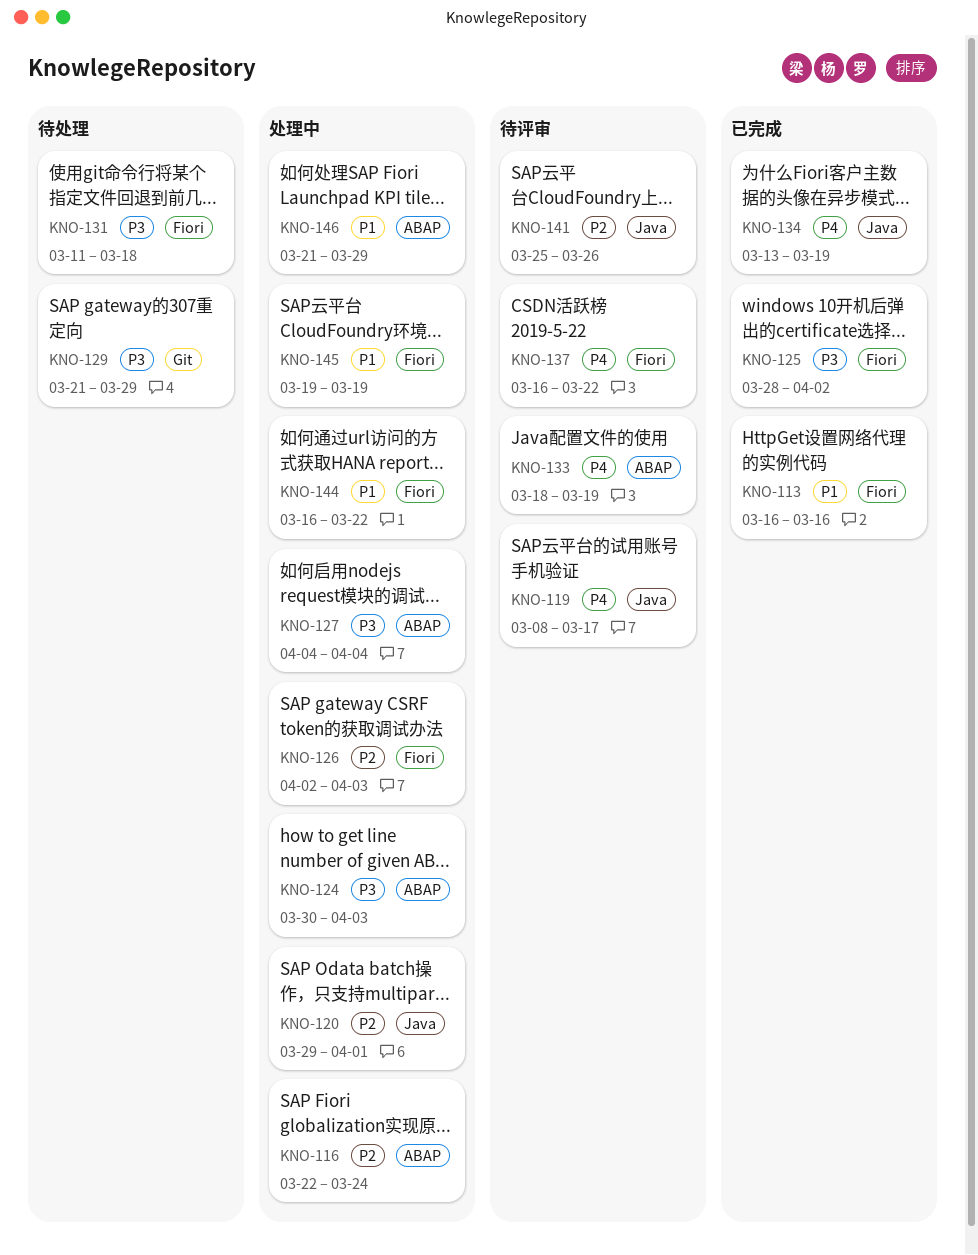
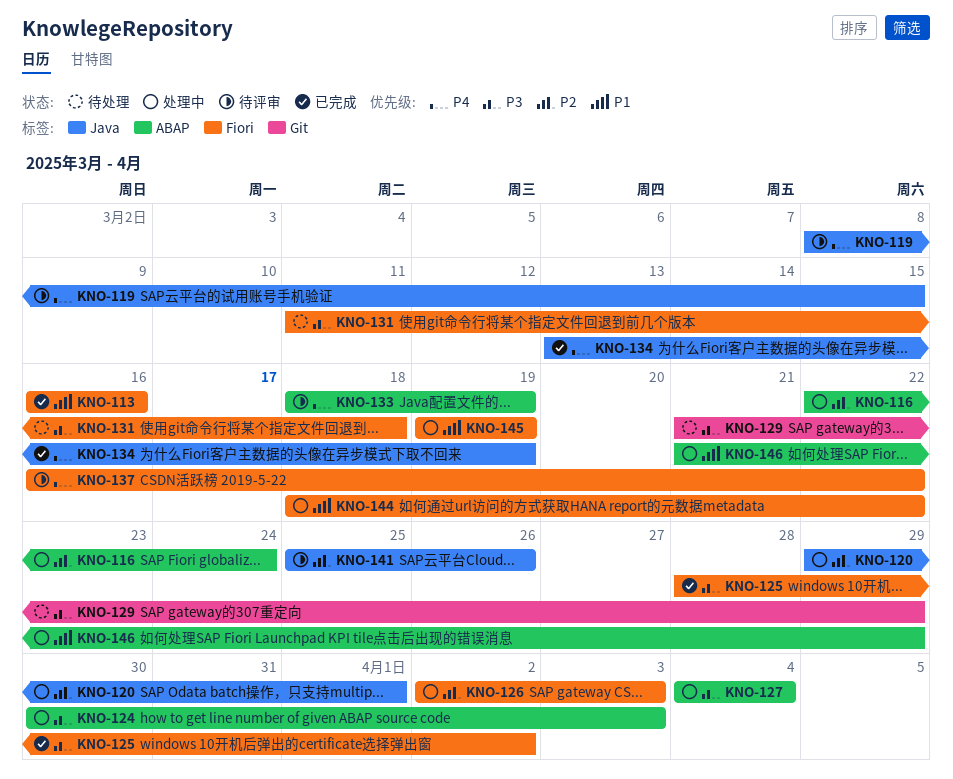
KNO-119, due: Mar 17 -> Mar 15
KNO-144, start: Mar 16 -> Mar 18

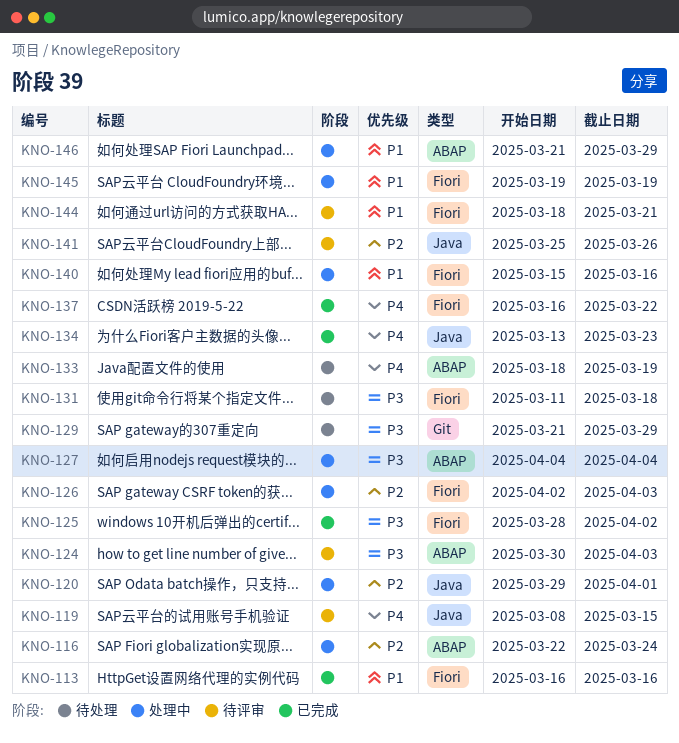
KNO-124, status: 处理中 -> 待评审
KNO-133, status: 待评审 -> 待处理
KNO-134, due: Mar 19 -> Mar 23
KNO-137, status: 待评审 -> 已完成
KNO-140: none -> present
KNO-144, status: 处理中 -> 待评审
KNO-144, due: Mar 22 -> Mar 21

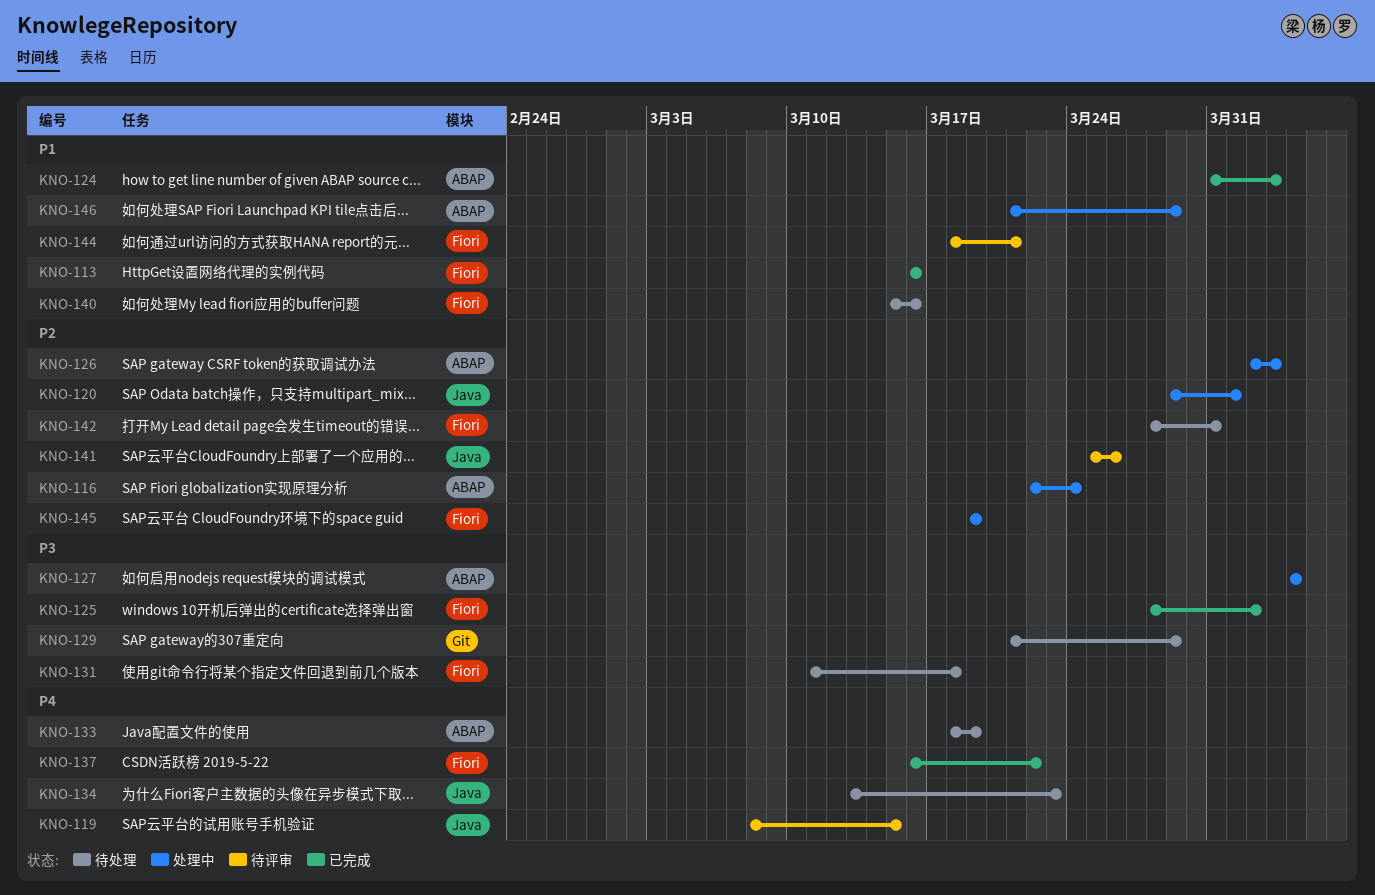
KNO-124, status: 待评审 -> 已完成
KNO-124, priority: P3 -> P1
KNO-124, start: Mar 30 -> Mar 31
KNO-126, label: Fiori -> ABAP
KNO-134, status: 已完成 -> 待处理
KNO-140, status: 处理中 -> 待处理
KNO-142: none -> present
KNO-145, priority: P1 -> P2

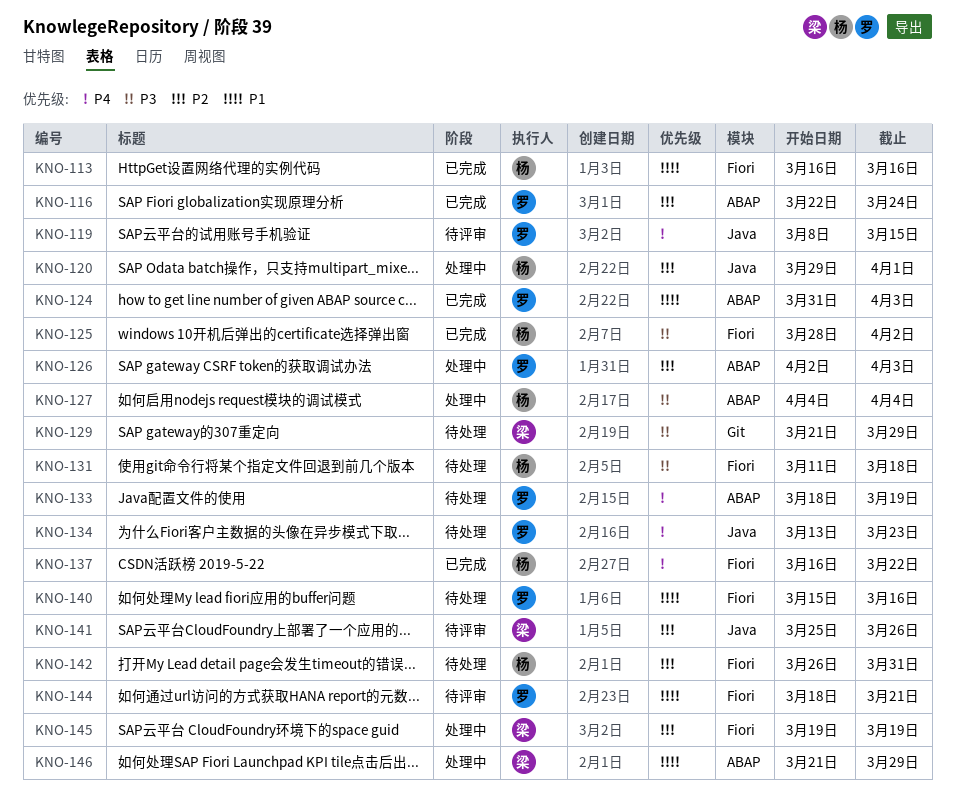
KNO-116, status: 处理中 -> 已完成
KNO-142, start: Mar 28 -> Mar 26

